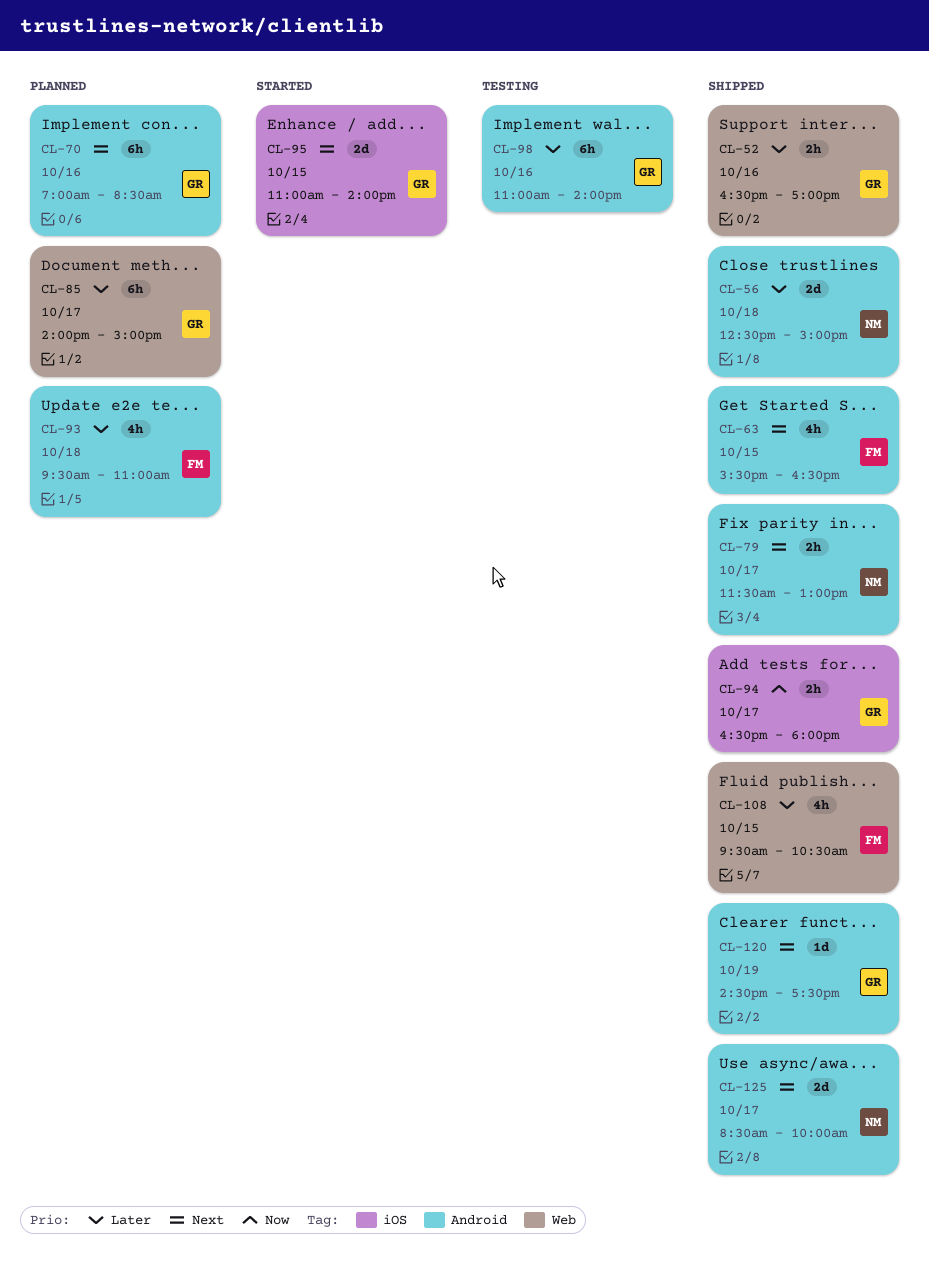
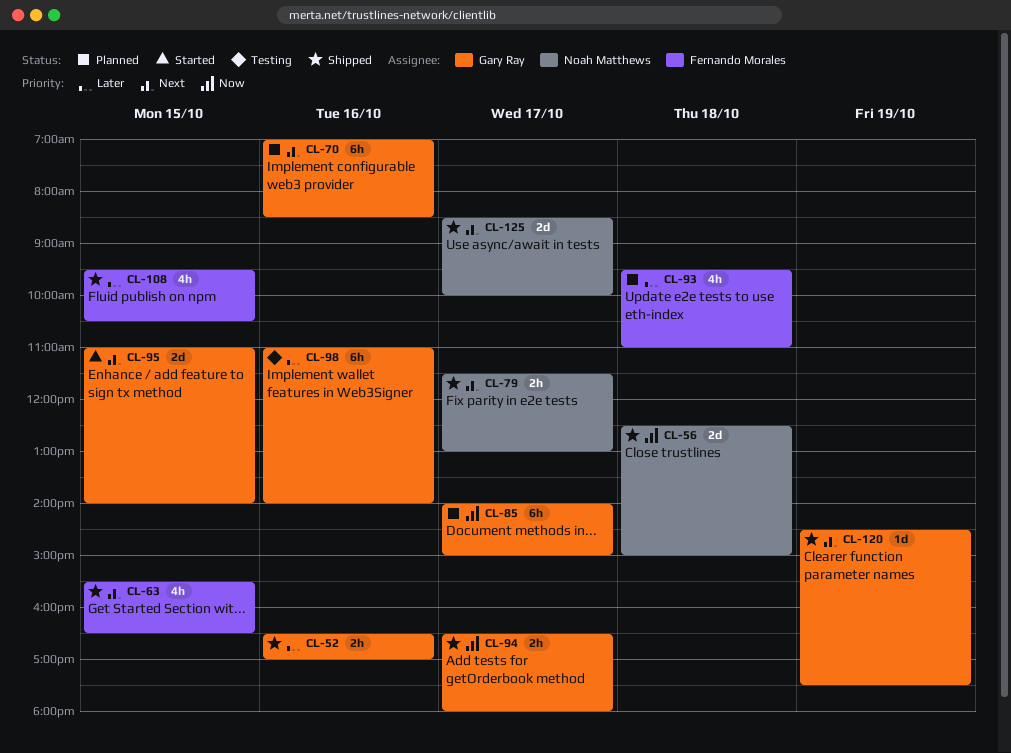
CL-56, priority: Later -> Now
CL-85, priority: Later -> Now

